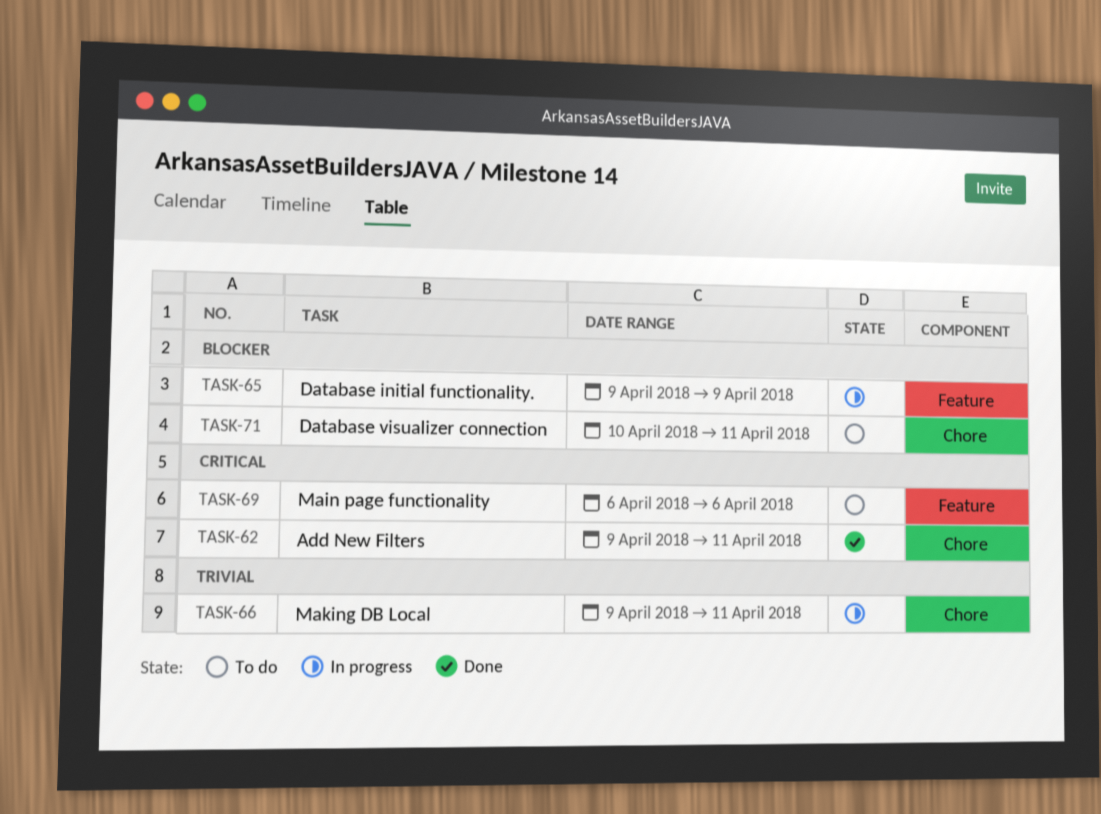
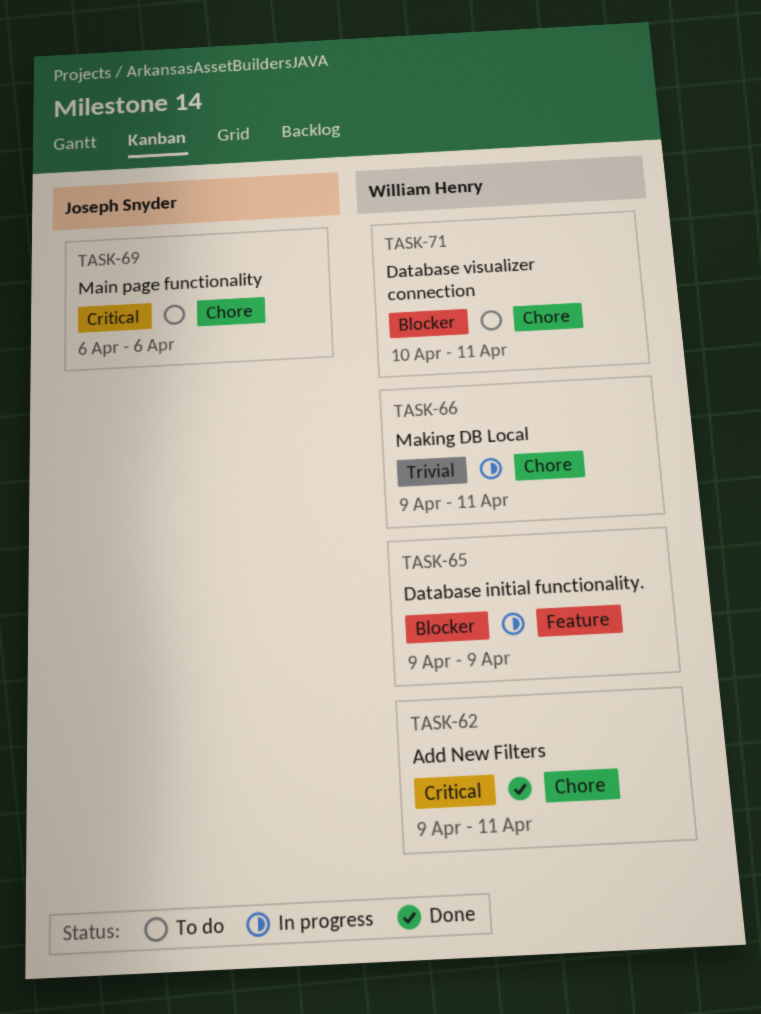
TASK-69, label: Feature -> Chore

